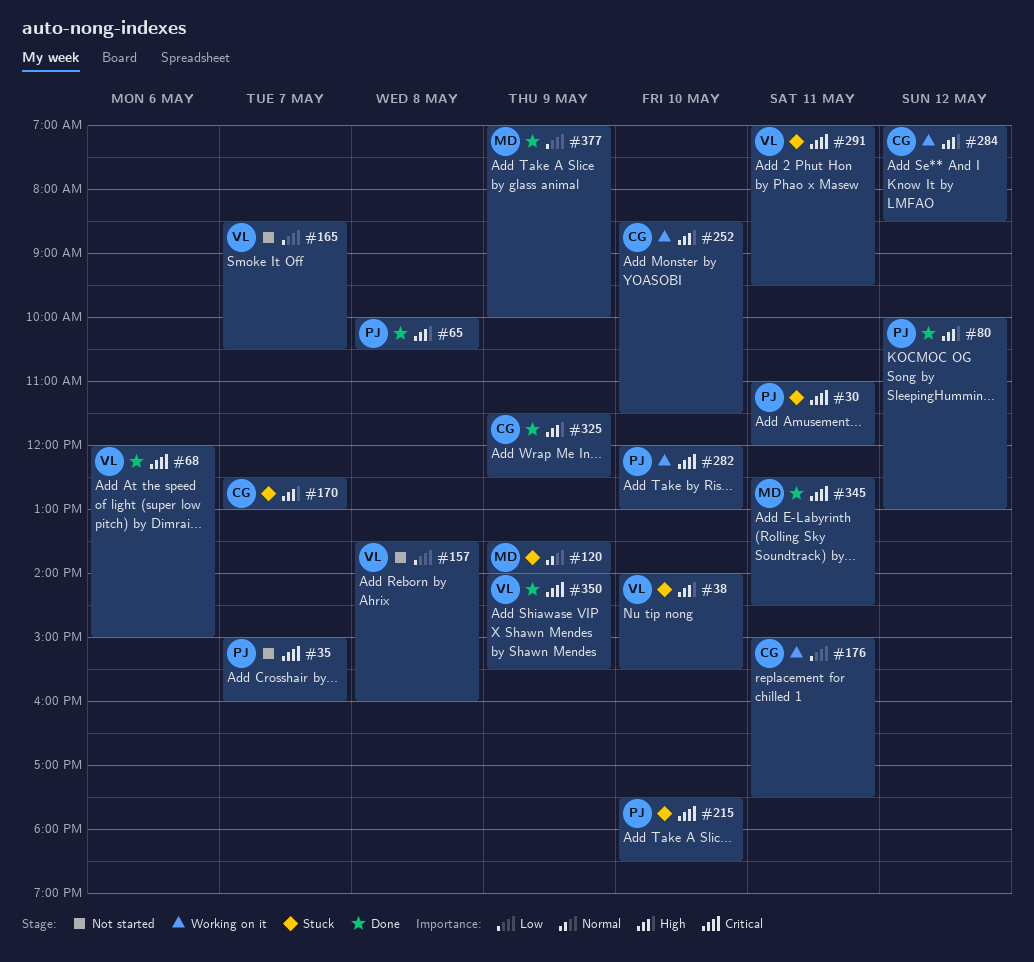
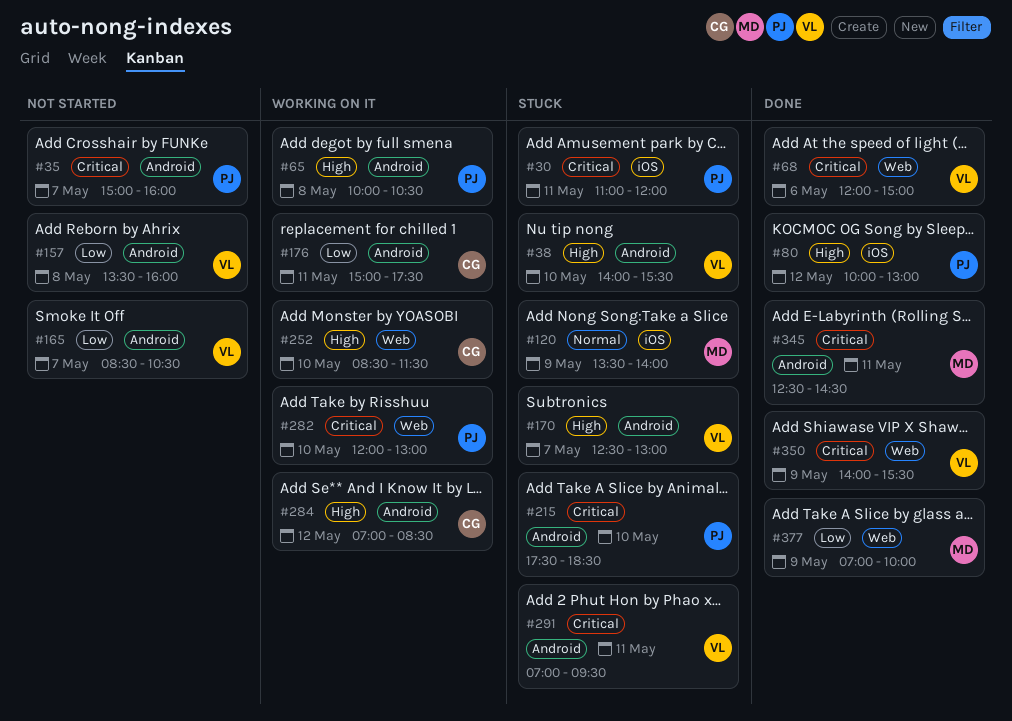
#65, status: Done -> Working on it
#170, owner: CG -> VL
#325: present -> none

